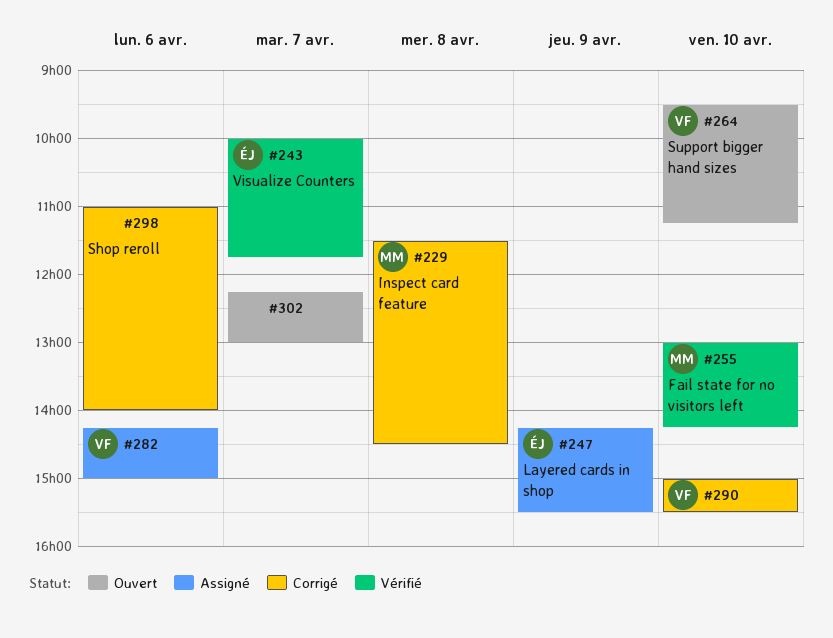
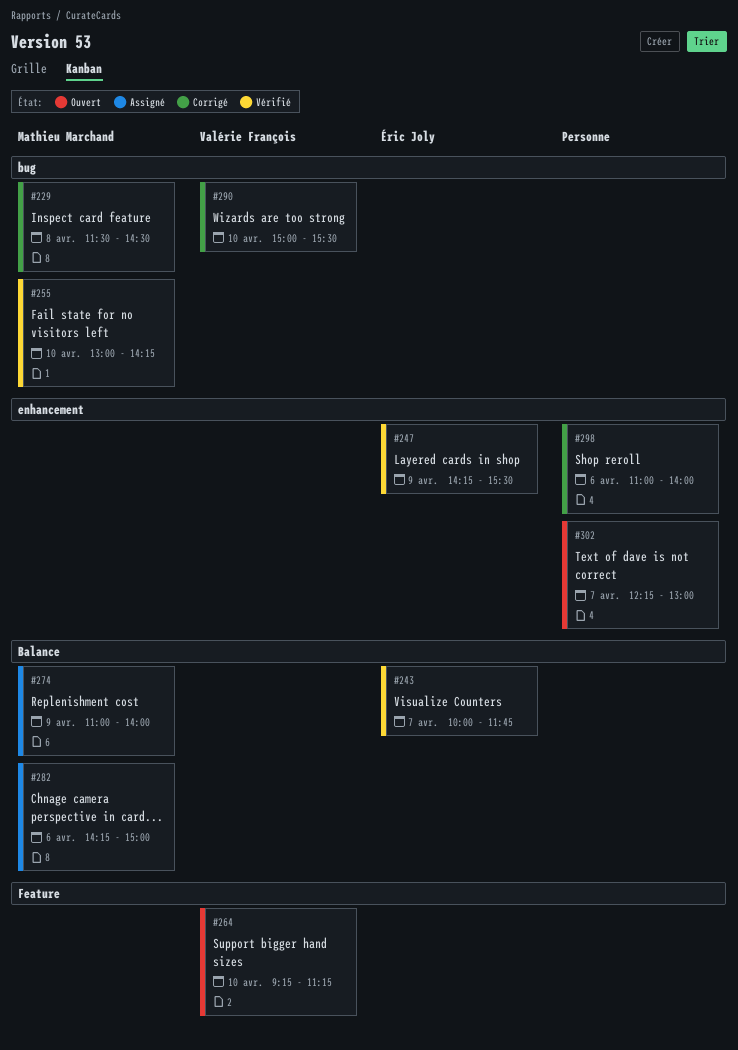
#247, status: Assigné -> Vérifié
#264, begins: 09:30 -> 09:15
#274: none -> present
#282, owner: Valérie François -> Mathieu Marchand

